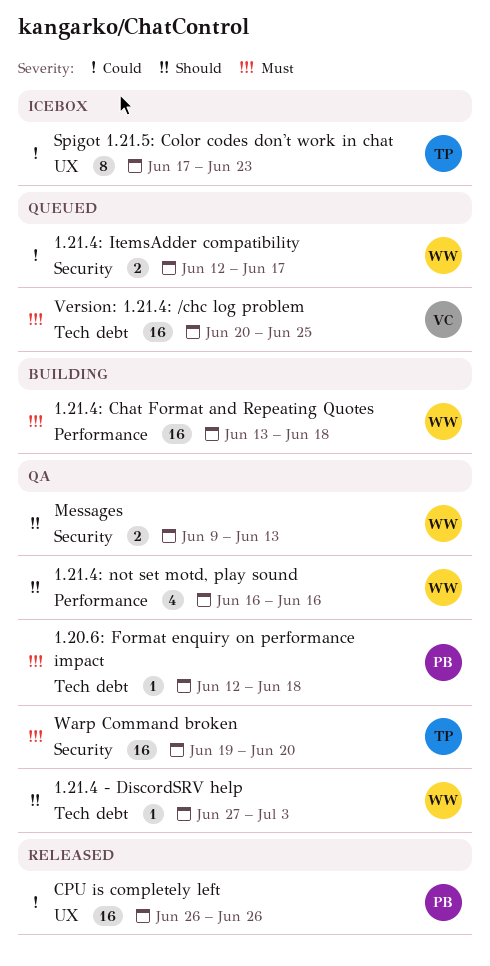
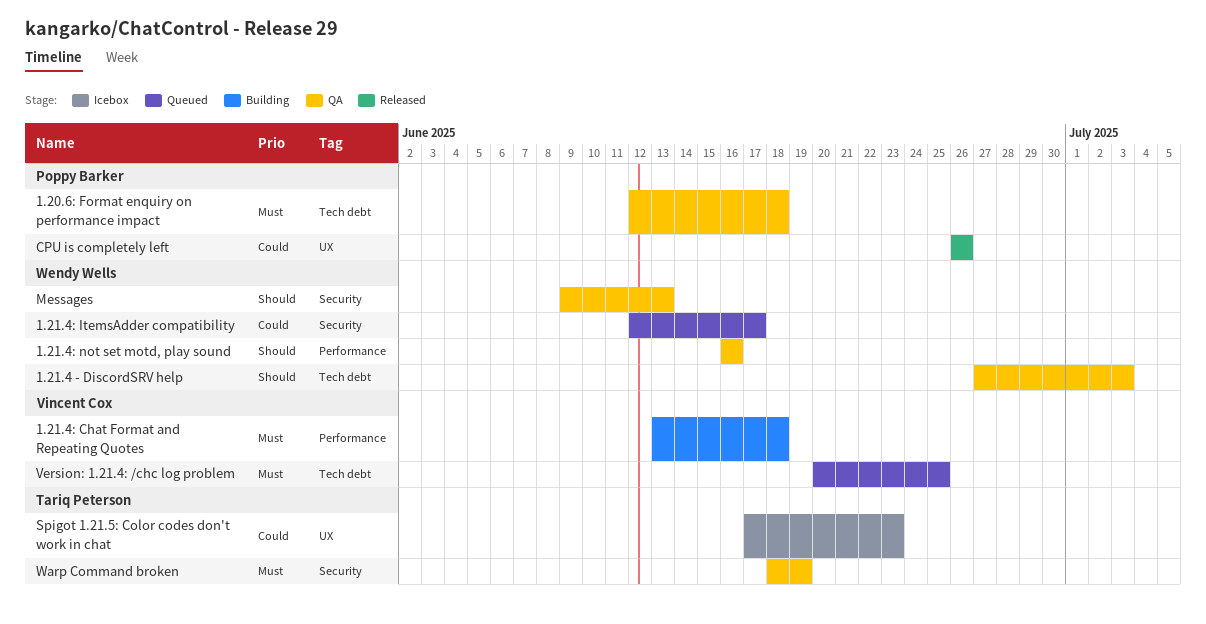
1.21.4: Chat Format and Repeating Quotes, owner: Wendy Wells -> Vincent Cox
Warp Command broken, start: Jun 19 -> Jun 18
Warp Command broken, due: Jun 20 -> Jun 19

